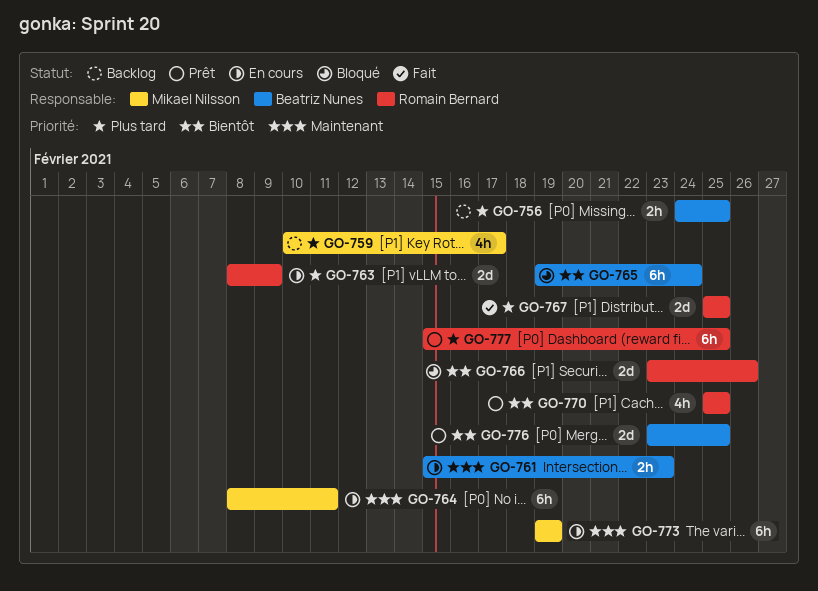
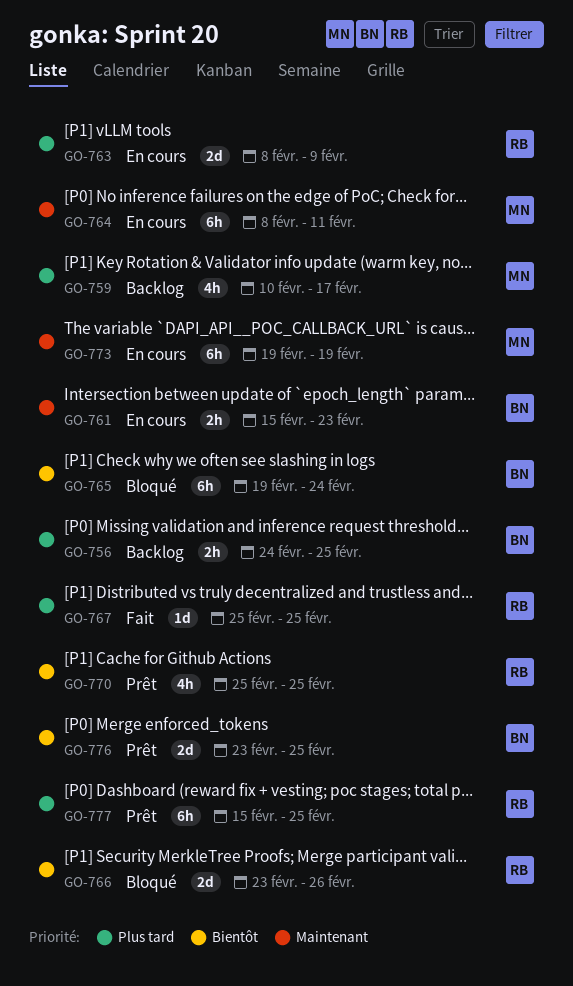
GO-767, estimate: 2d -> 1d

